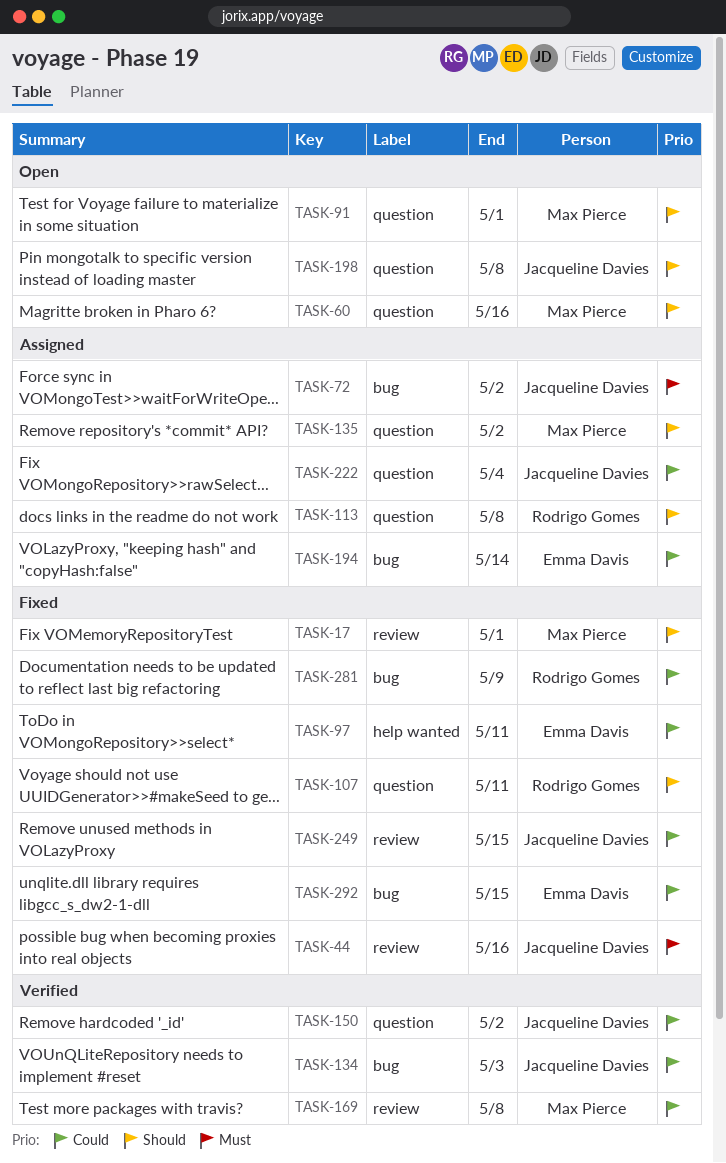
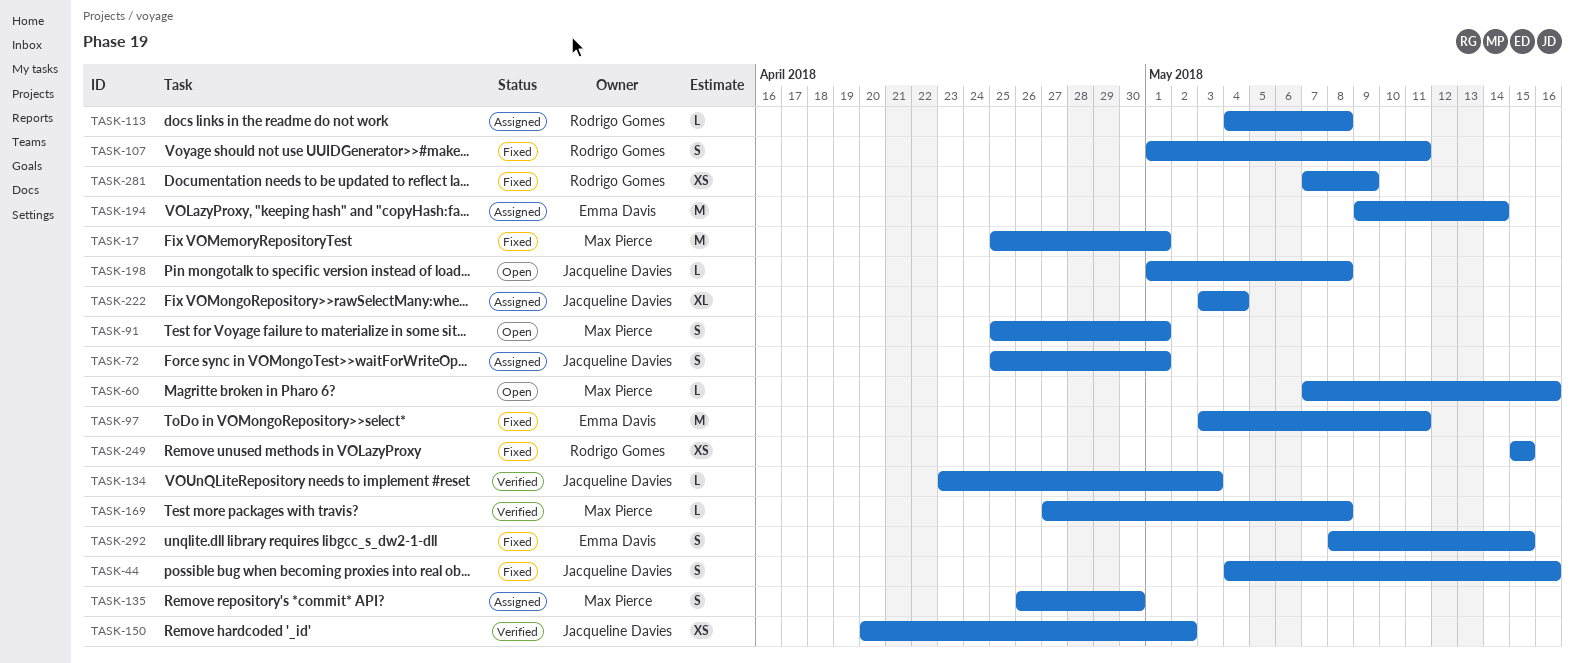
TASK-72, due: May 2 -> May 1
TASK-135, due: May 2 -> Apr 30
TASK-249, owner: Jacqueline Davies -> Rodrigo Gomes

